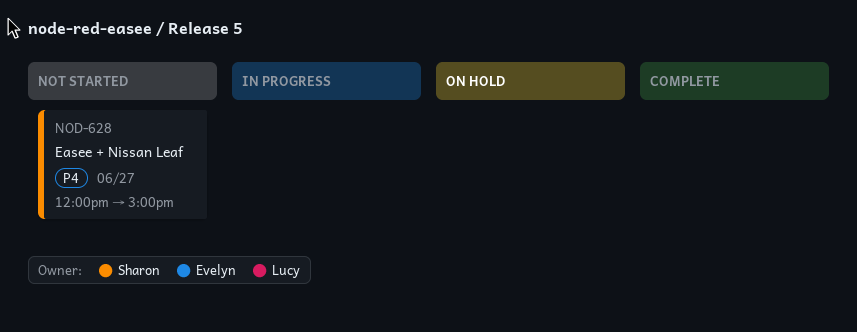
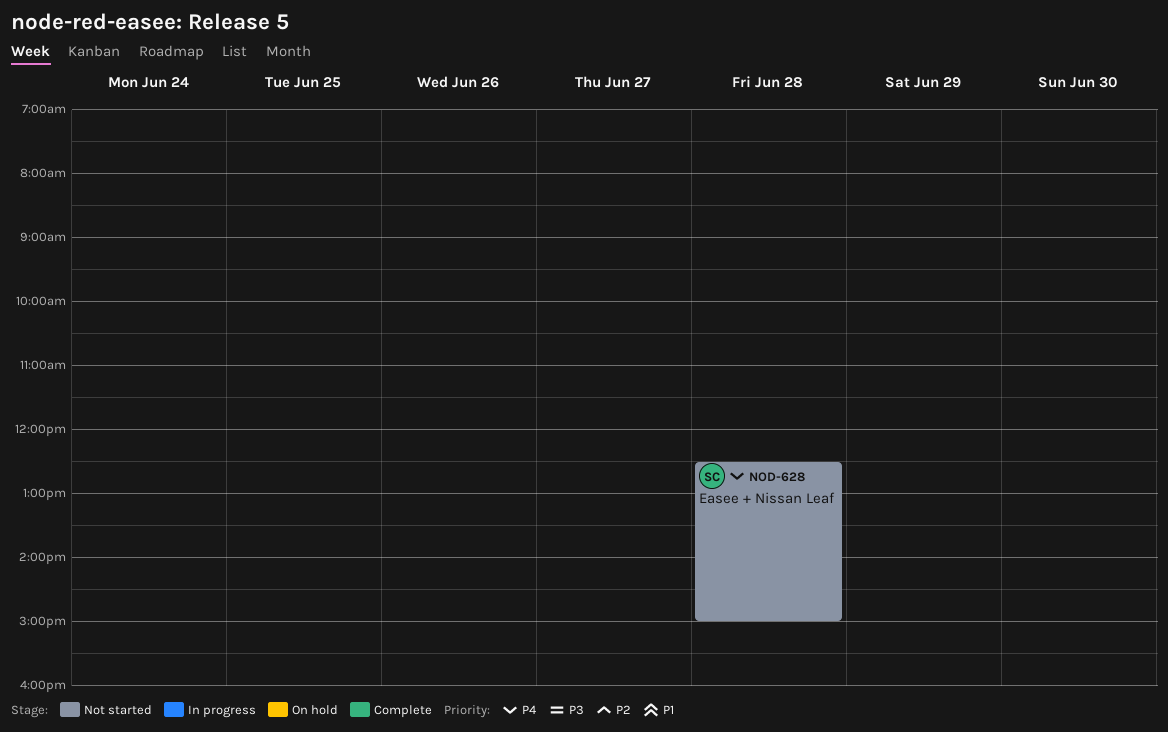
NOD-628, day: Jun 27 -> Jun 28
NOD-628, begins: 12:00 -> 12:30

